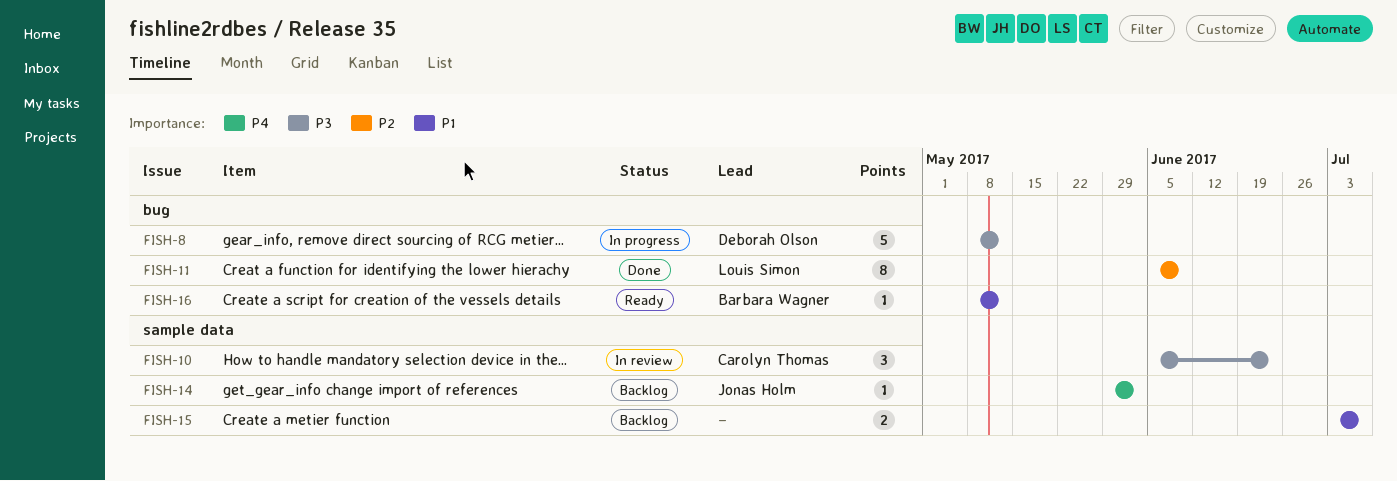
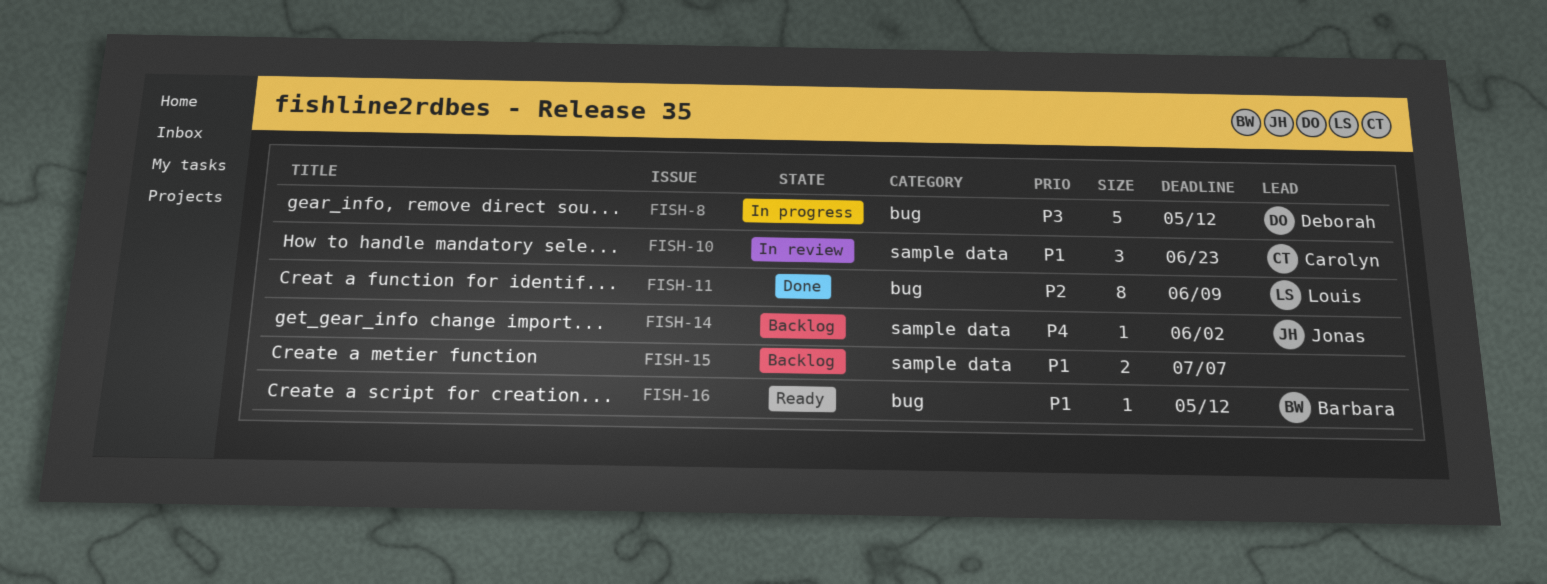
FISH-10, priority: P3 -> P1

